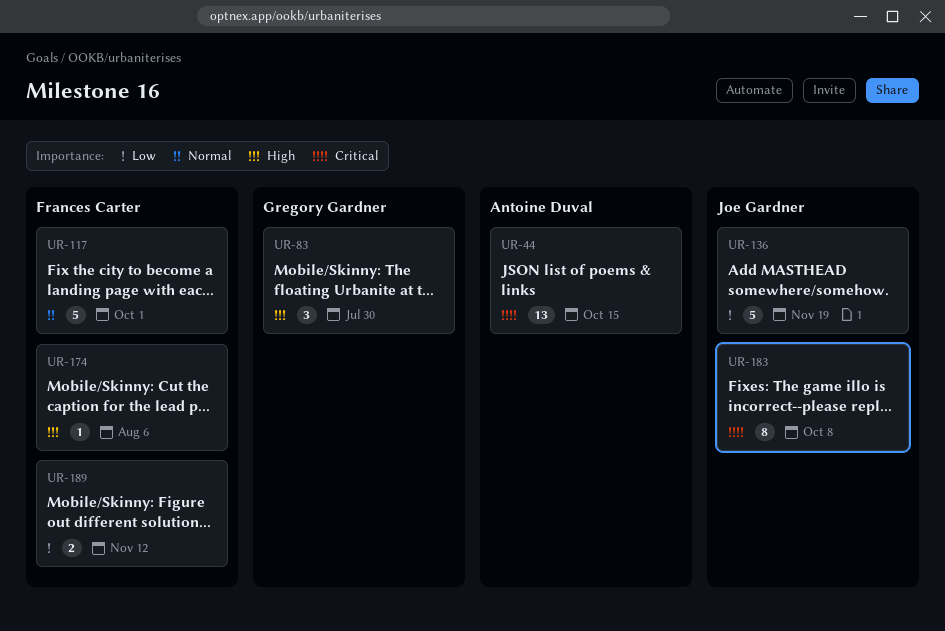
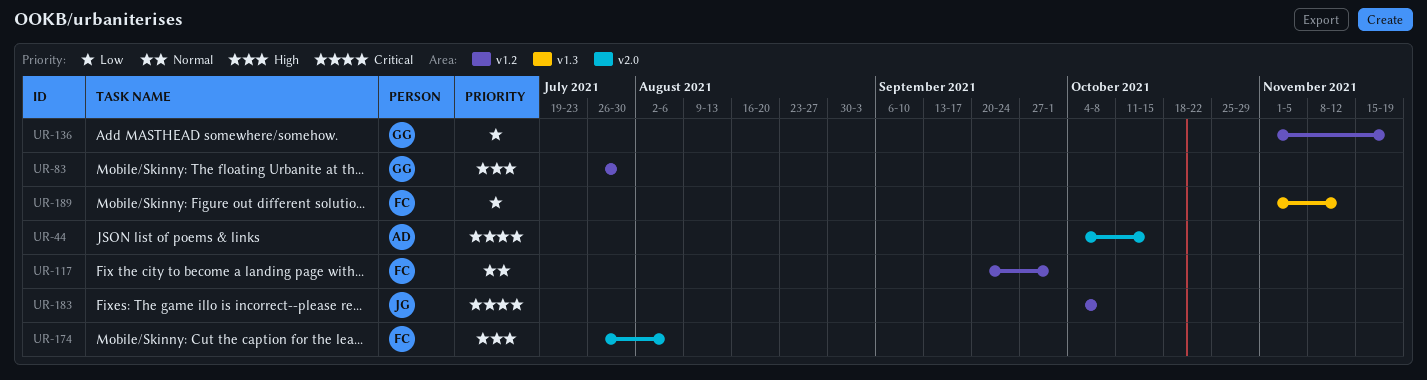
UR-136, owner: Joe Gardner -> Gregory Gardner

